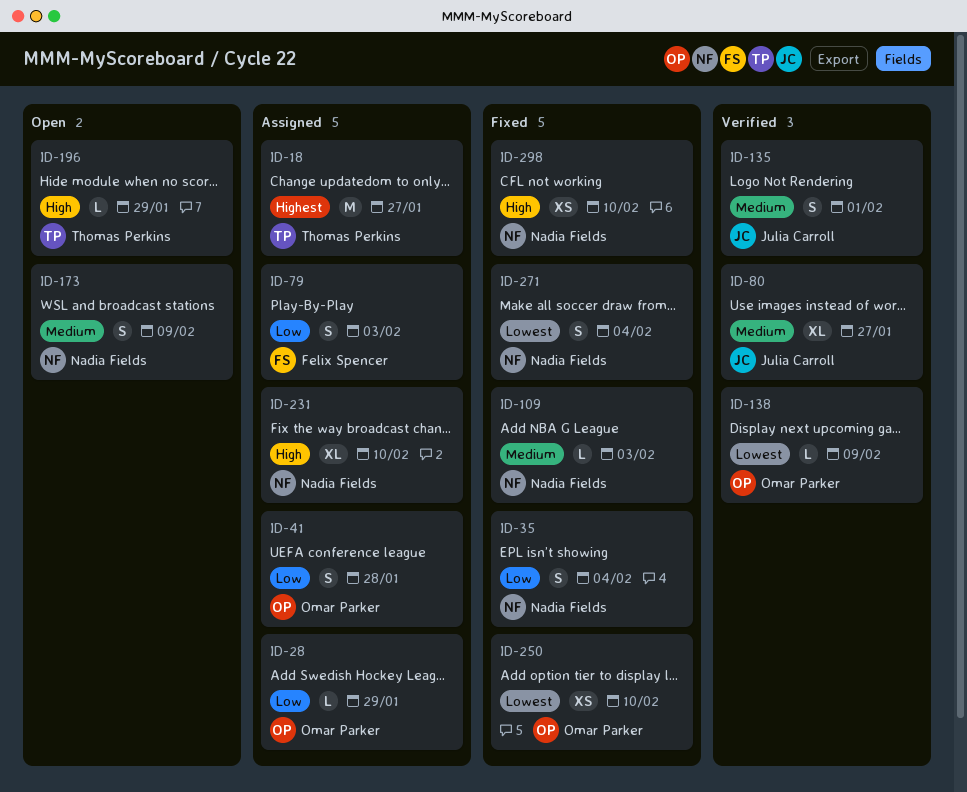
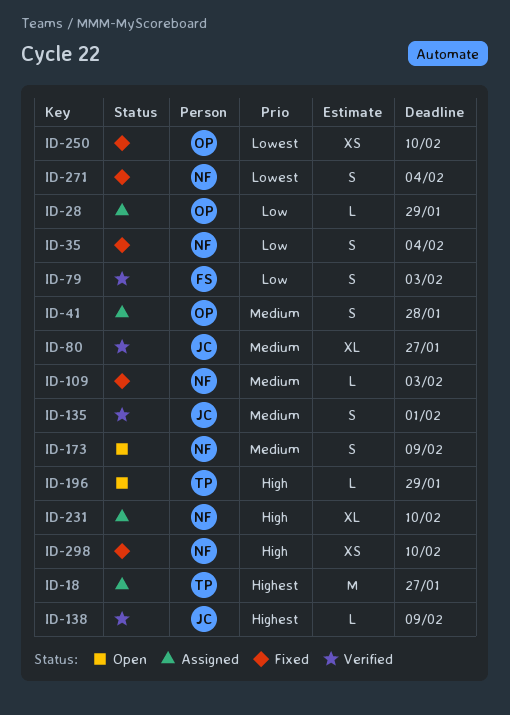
ID-41, priority: Low -> Medium
ID-79, status: Assigned -> Verified
ID-138, owner: Omar Parker -> Julia Carroll
ID-138, priority: Lowest -> Highest

